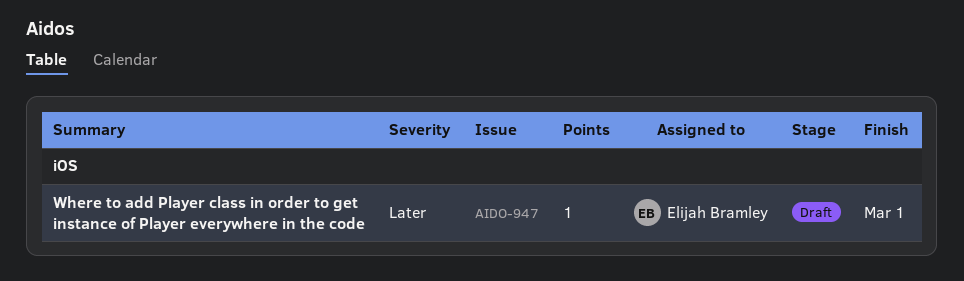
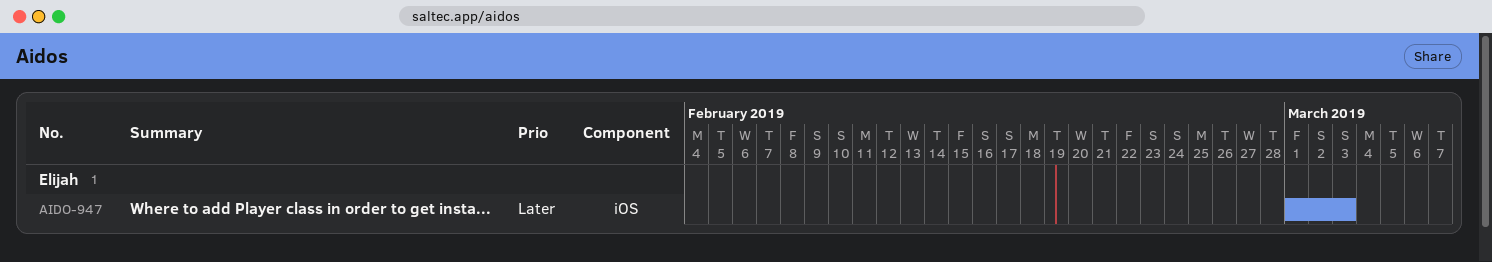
AIDO-947, due: Mar 1 -> Mar 3

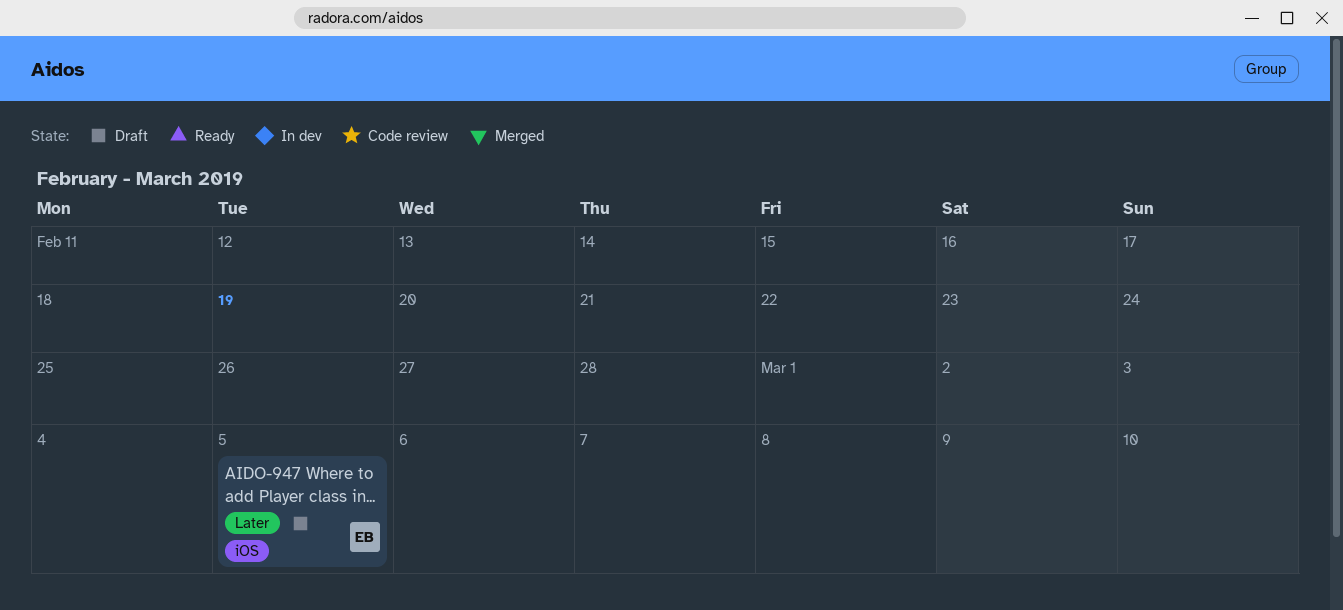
AIDO-947, due: Mar 3 -> Mar 5

